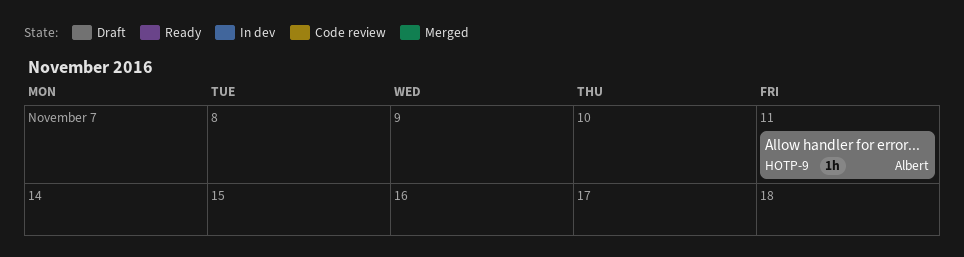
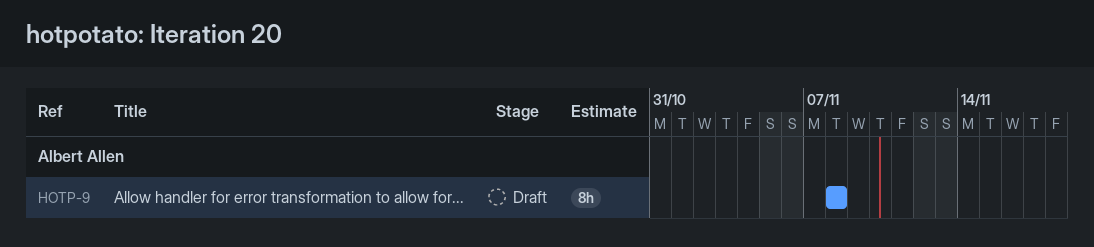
HOTP-9, estimate: 1h -> 8h
HOTP-9, due: Nov 11 -> Nov 8

